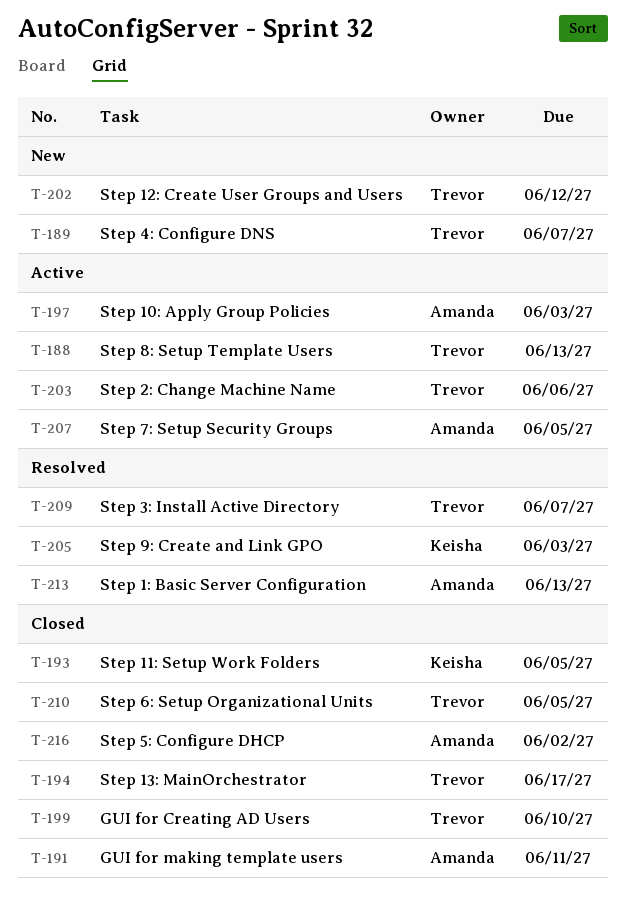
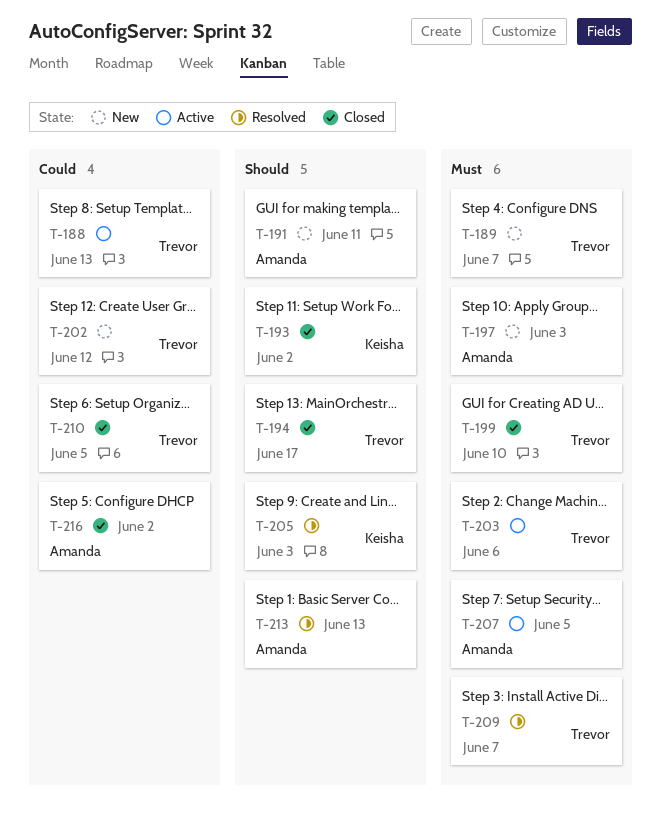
T-191, status: Closed -> New
T-193, due: Jun 5 -> Jun 2
T-197, status: Active -> New

